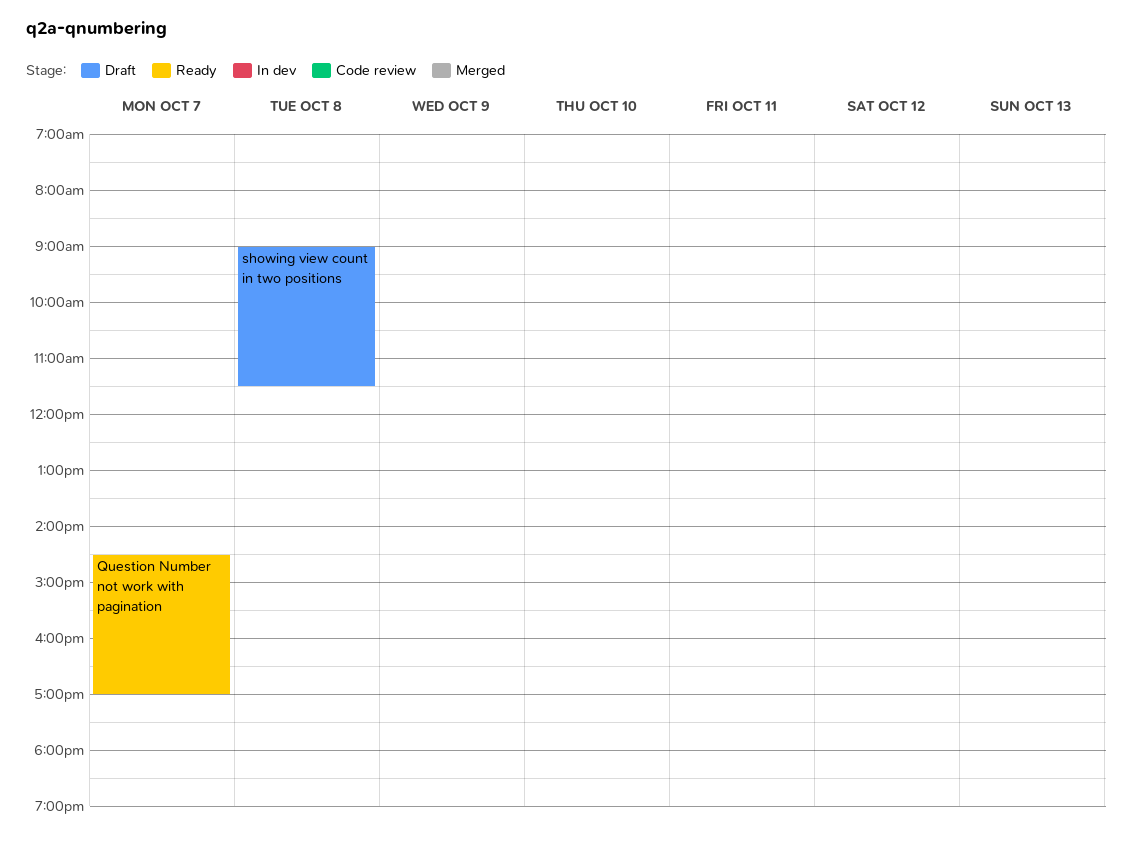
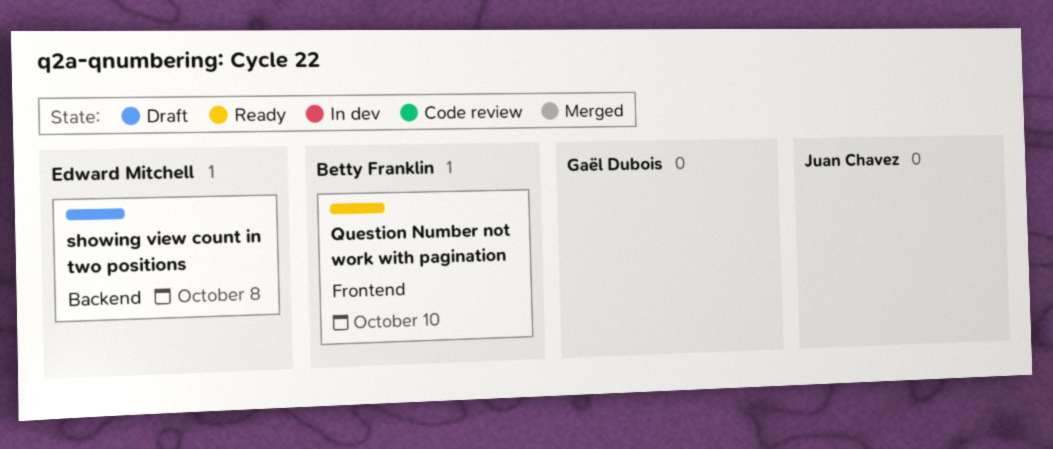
Question Number not work with pagination, day: Oct 7 -> Oct 10

